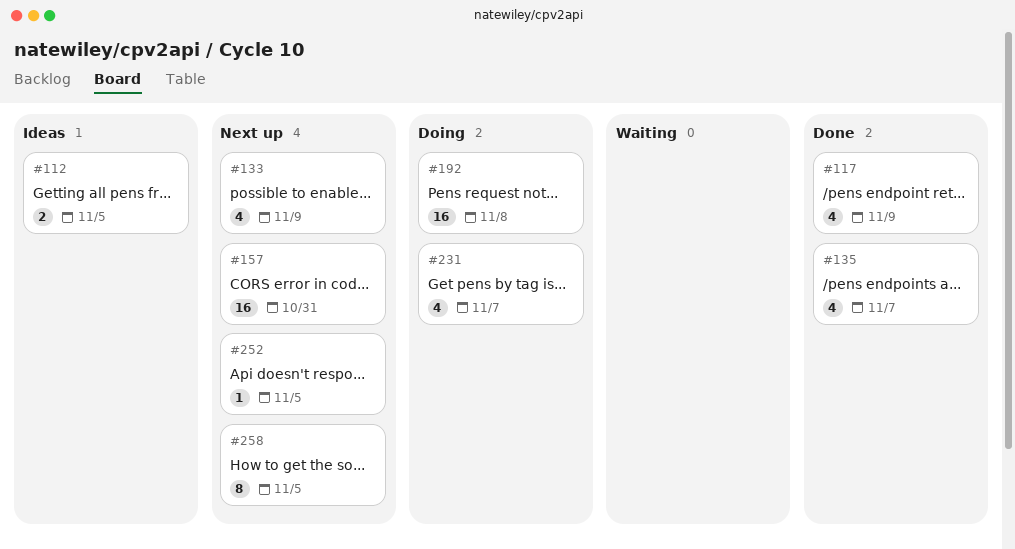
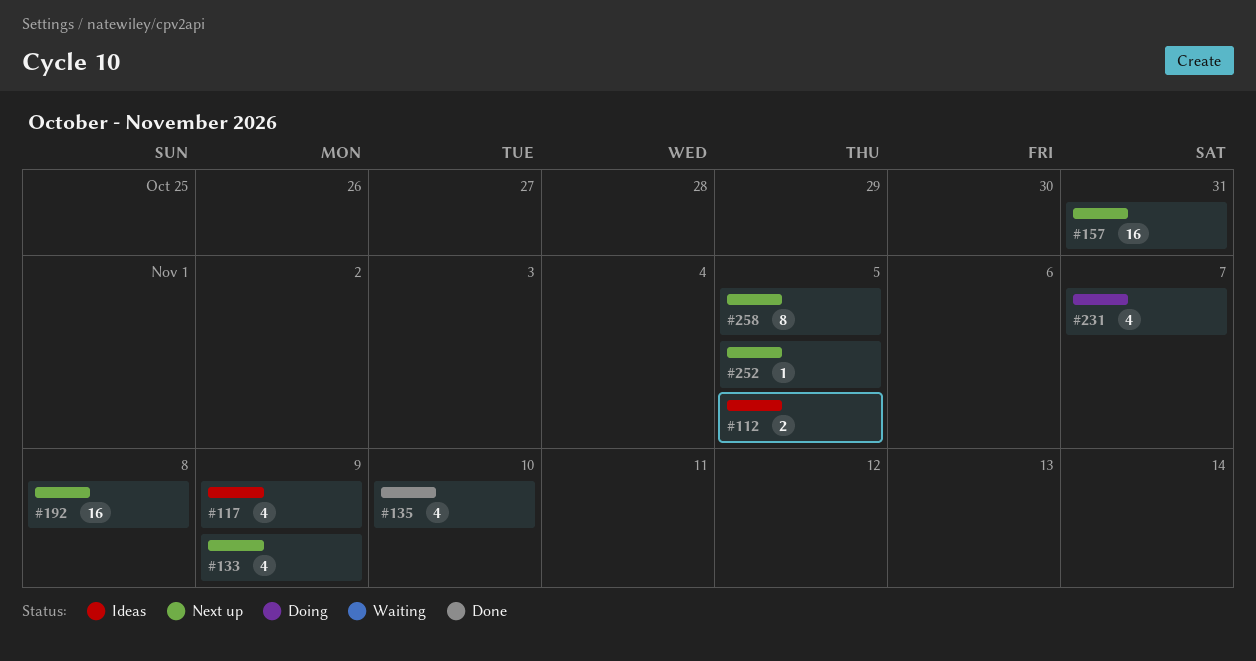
#117, status: Done -> Ideas
#135, due: Nov 7 -> Nov 10
#192, status: Doing -> Next up

